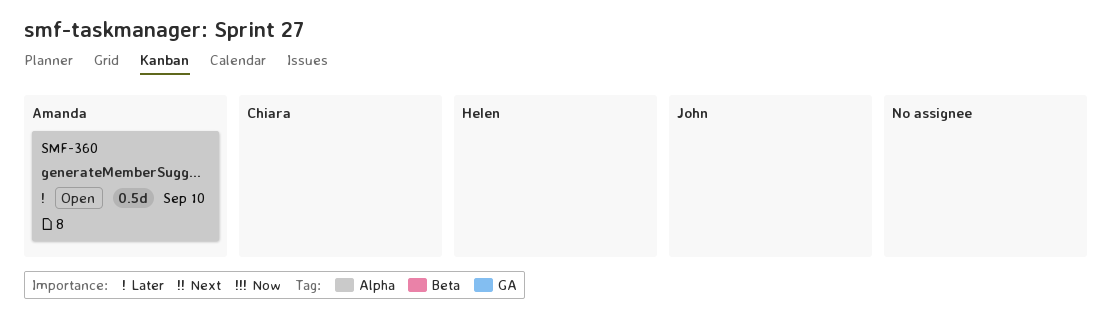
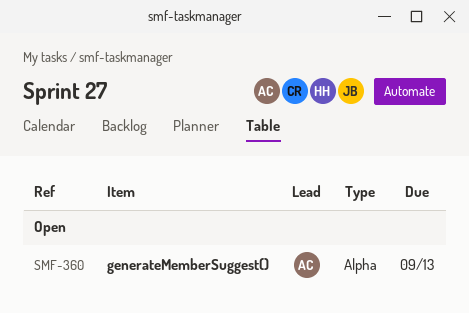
SMF-360, due: Sep 10 -> Sep 13

